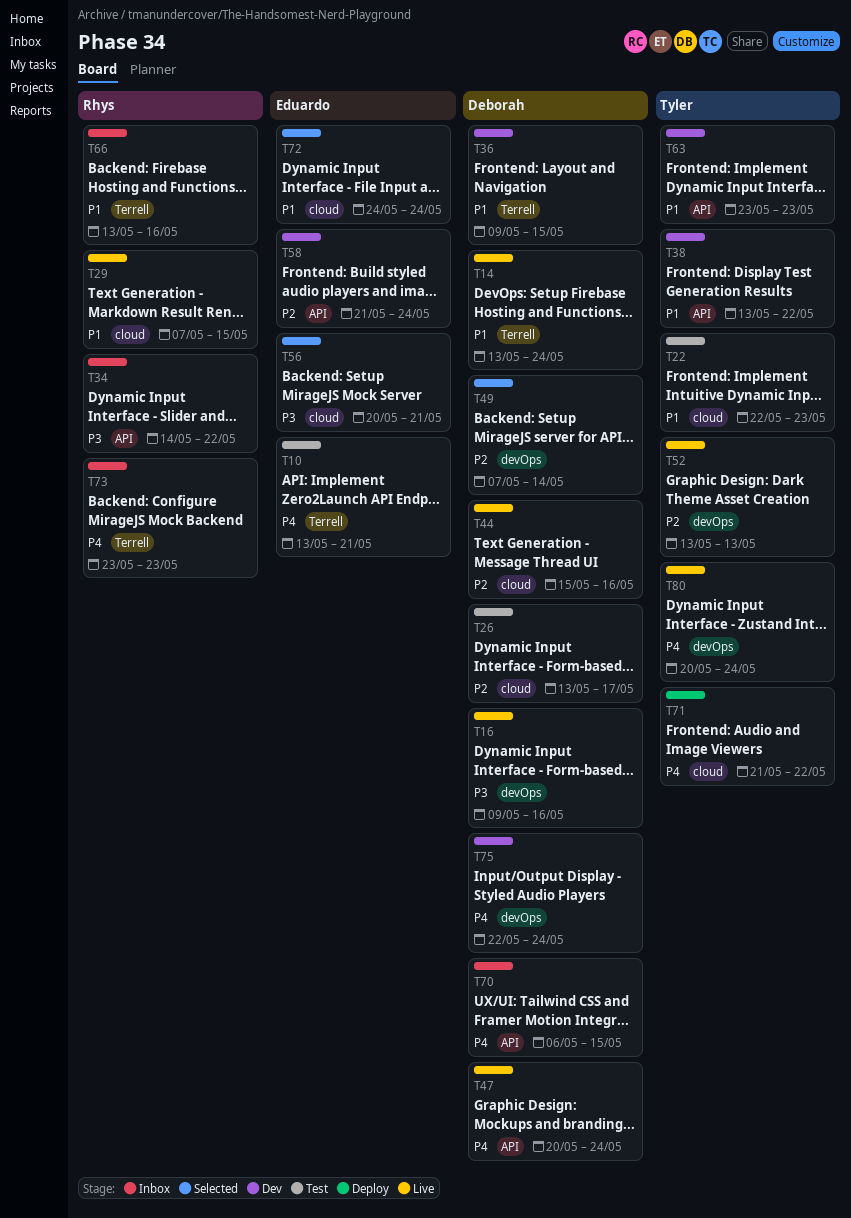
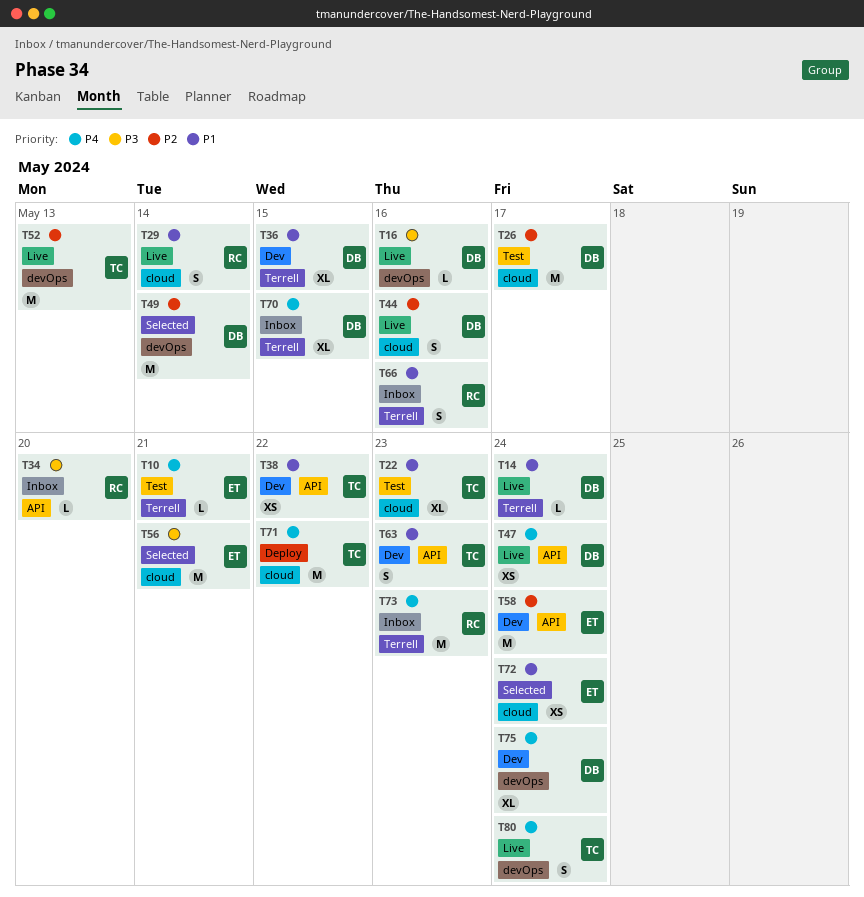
T29, due: May 15 -> May 14
T34, due: May 22 -> May 20
T70, label: API -> Terrell

